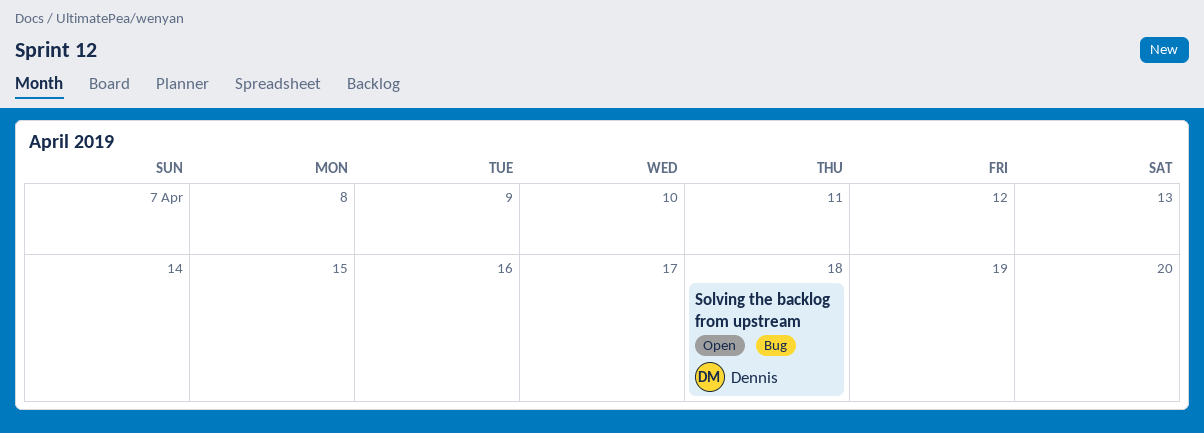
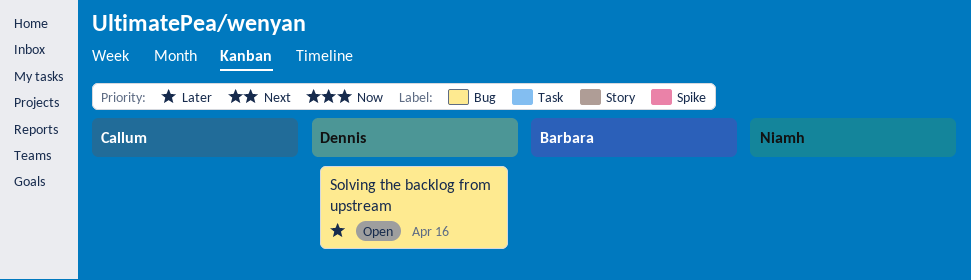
Solving the backlog from upstream, due: Apr 18 -> Apr 16

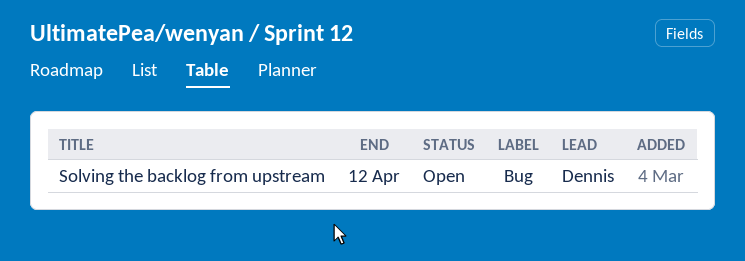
Solving the backlog from upstream, due: Apr 16 -> Apr 12

